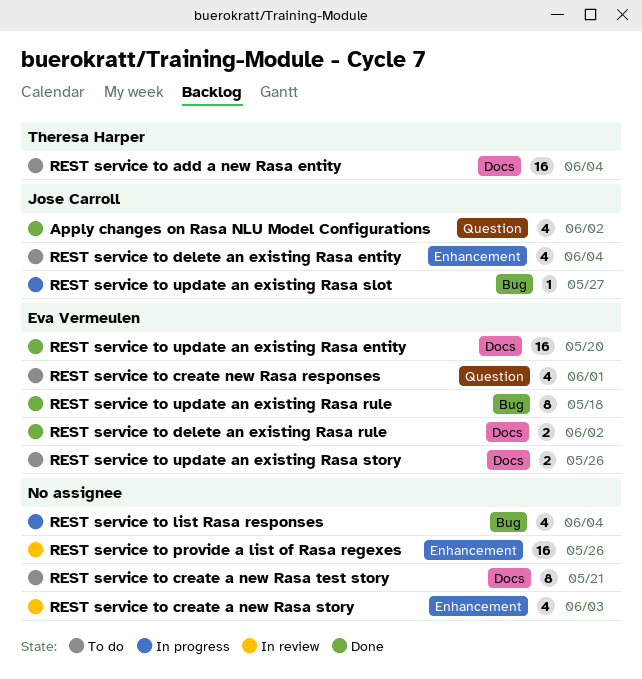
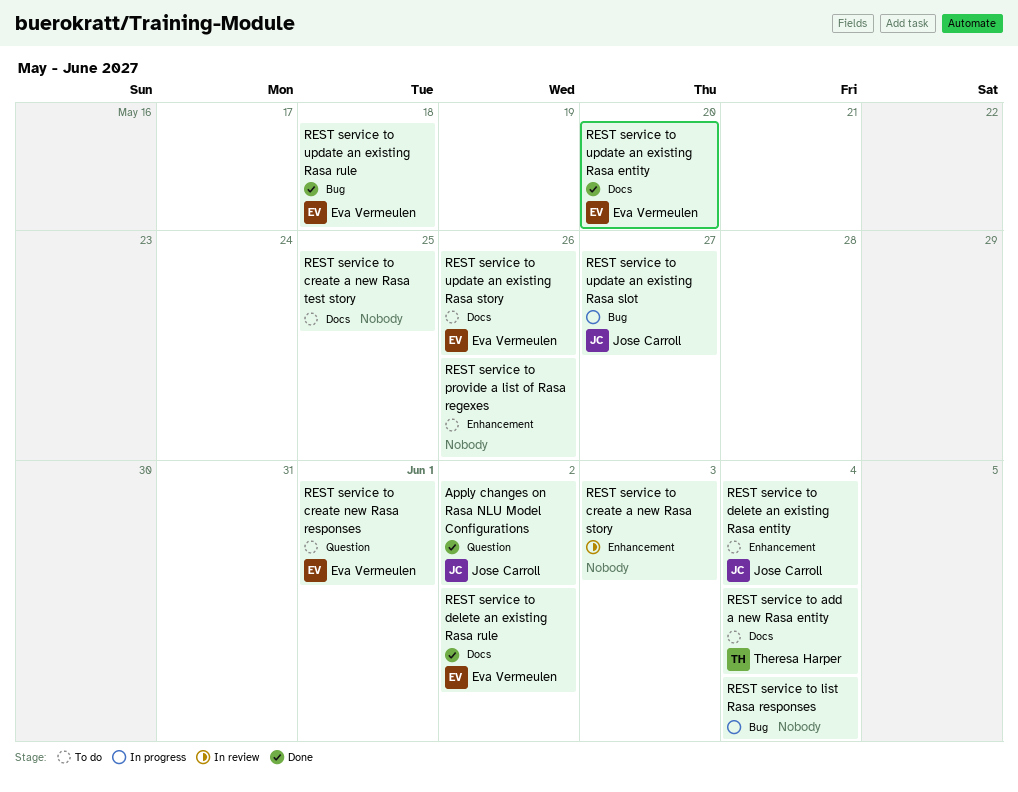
REST service to create a new Rasa test story, due: May 21 -> May 25
REST service to provide a list of Rasa regexes, status: In review -> To do

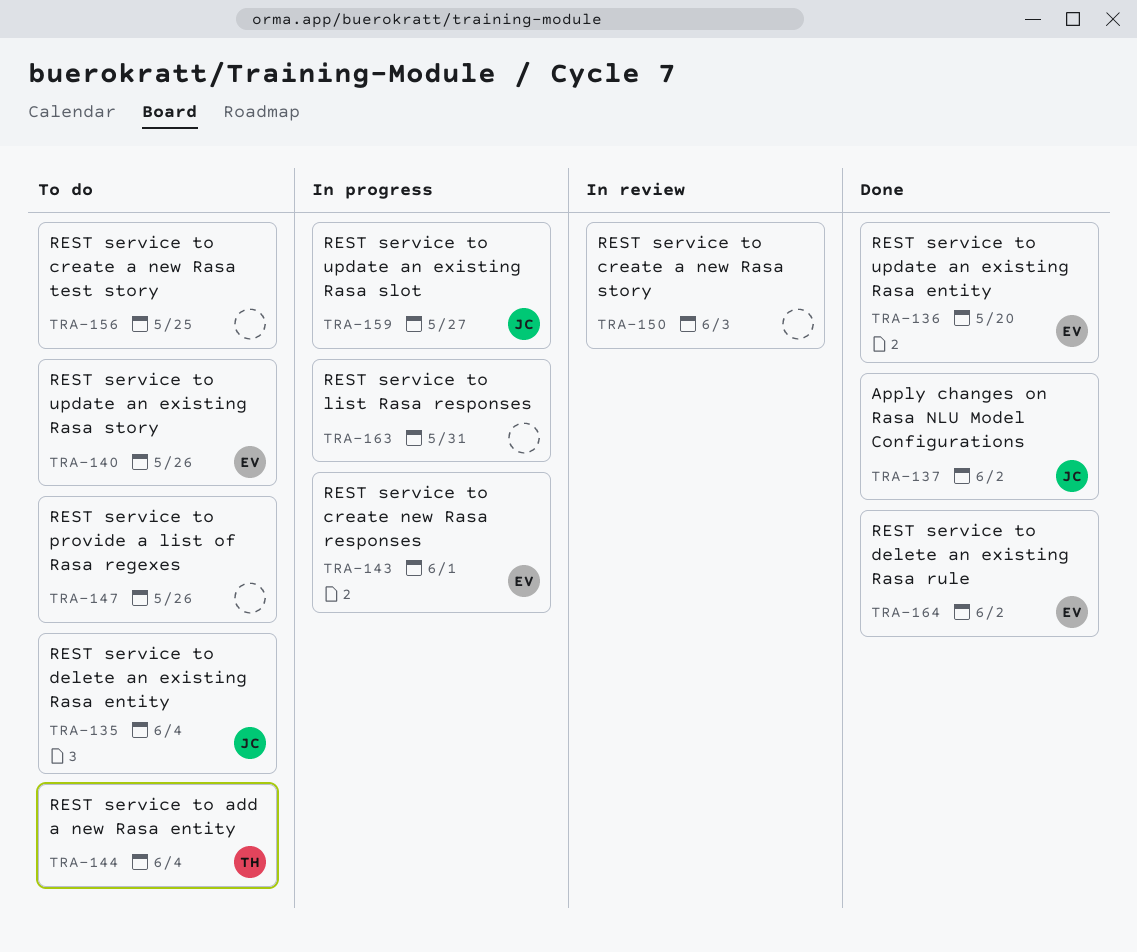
REST service to create new Rasa responses, status: To do -> In progress
REST service to list Rasa responses, due: Jun 4 -> May 31
REST service to update an existing Rasa rule: present -> none

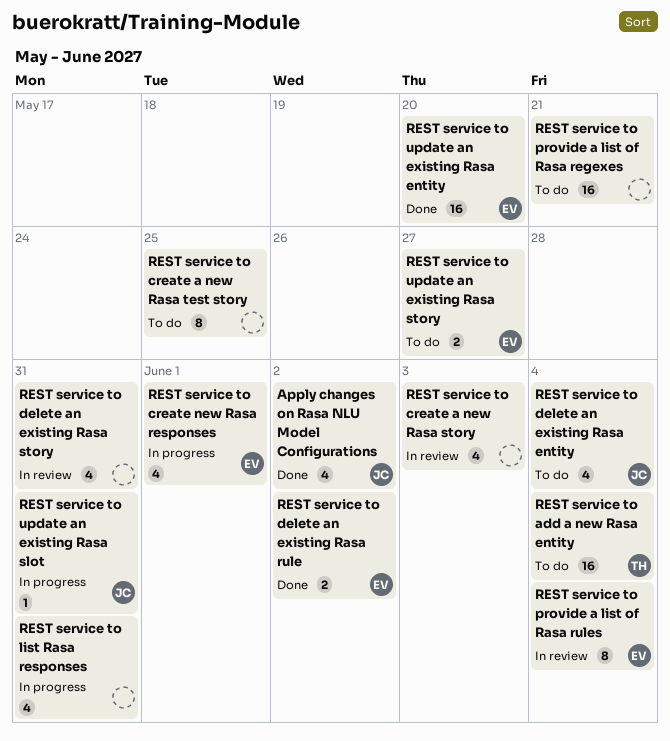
REST service to delete an existing Rasa story: none -> present
REST service to provide a list of Rasa regexes, due: May 26 -> May 21
REST service to provide a list of Rasa rules: none -> present
REST service to update an existing Rasa slot, due: May 27 -> May 31
REST service to update an existing Rasa story, due: May 26 -> May 27

